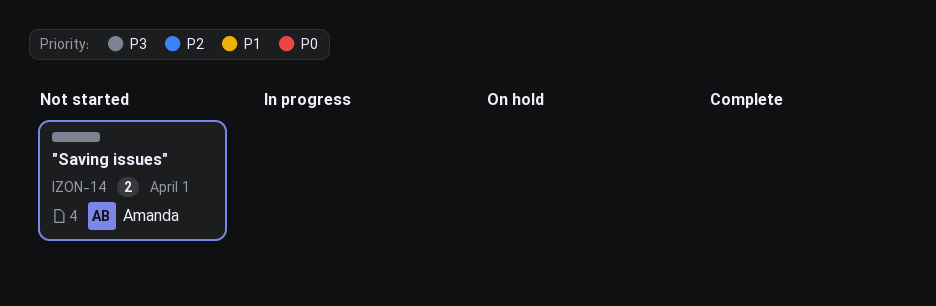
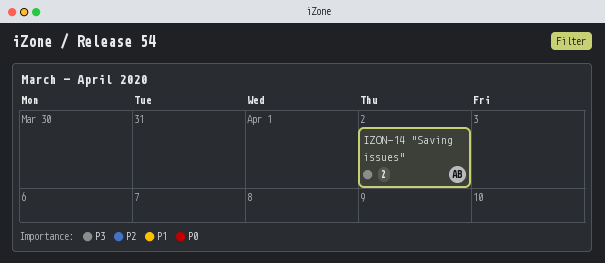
IZON-14, due: Apr 1 -> Apr 2

